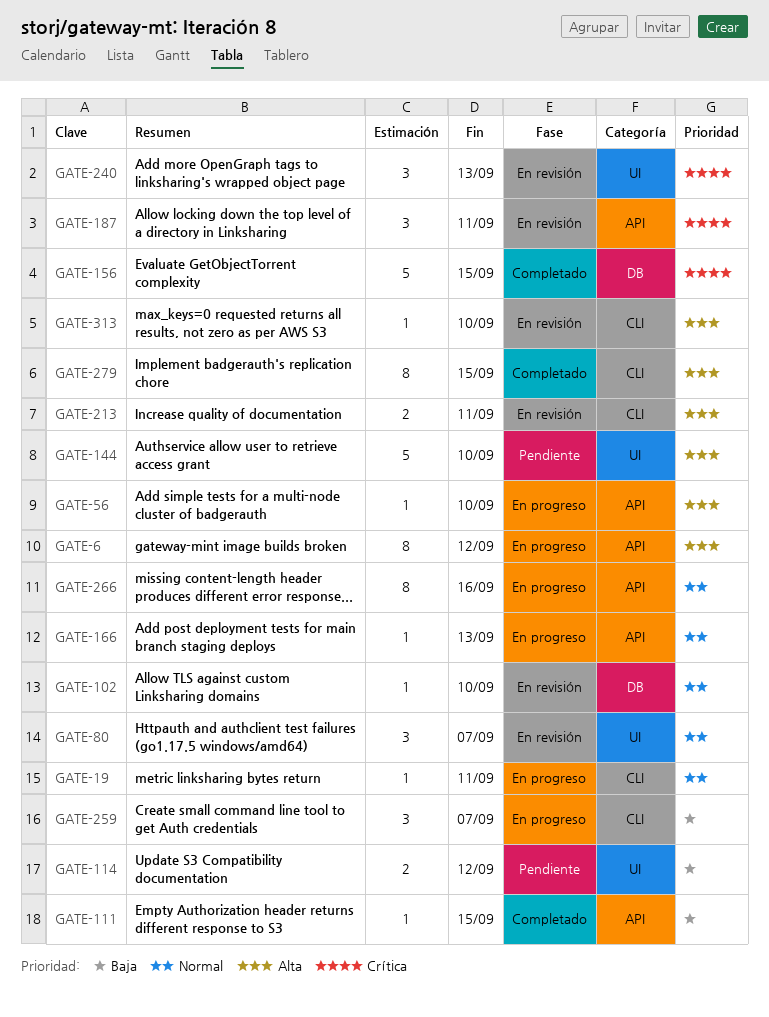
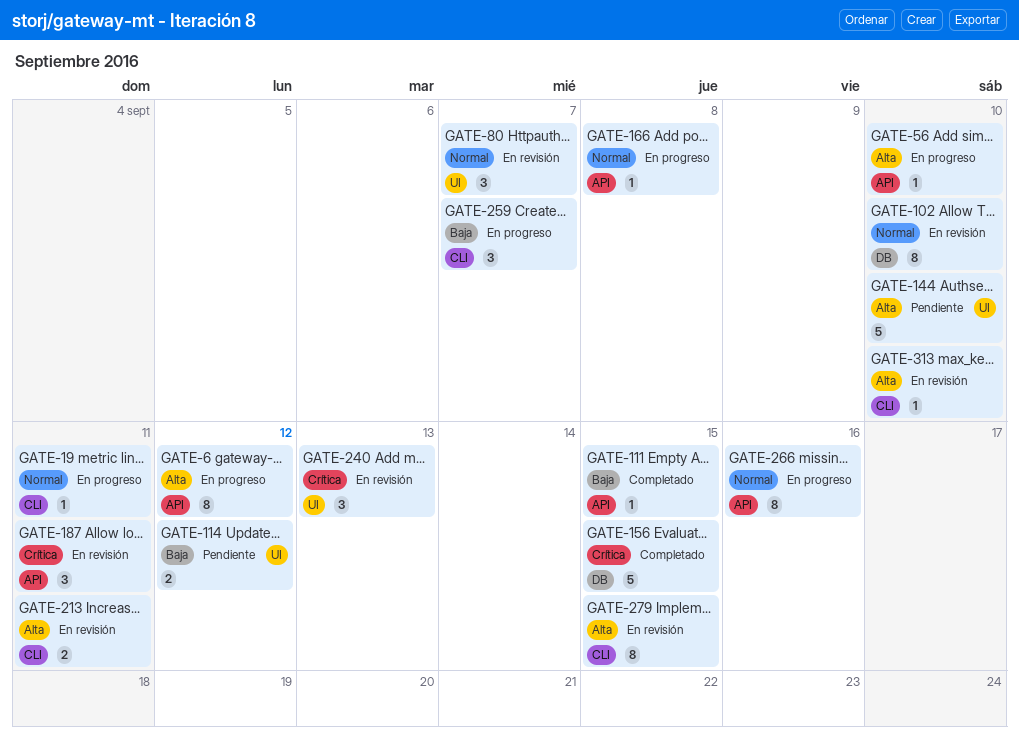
GATE-102, estimate: 1 -> 8
GATE-166, due: Sep 13 -> Sep 8
GATE-279, status: Completado -> En revisión

